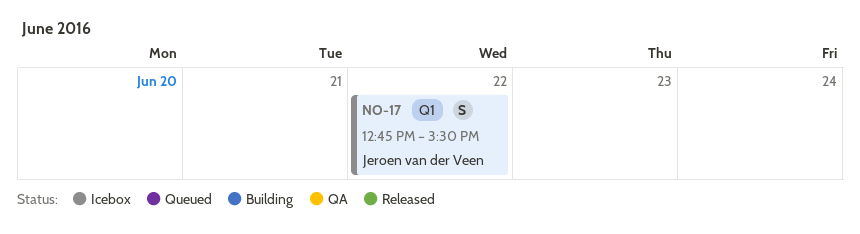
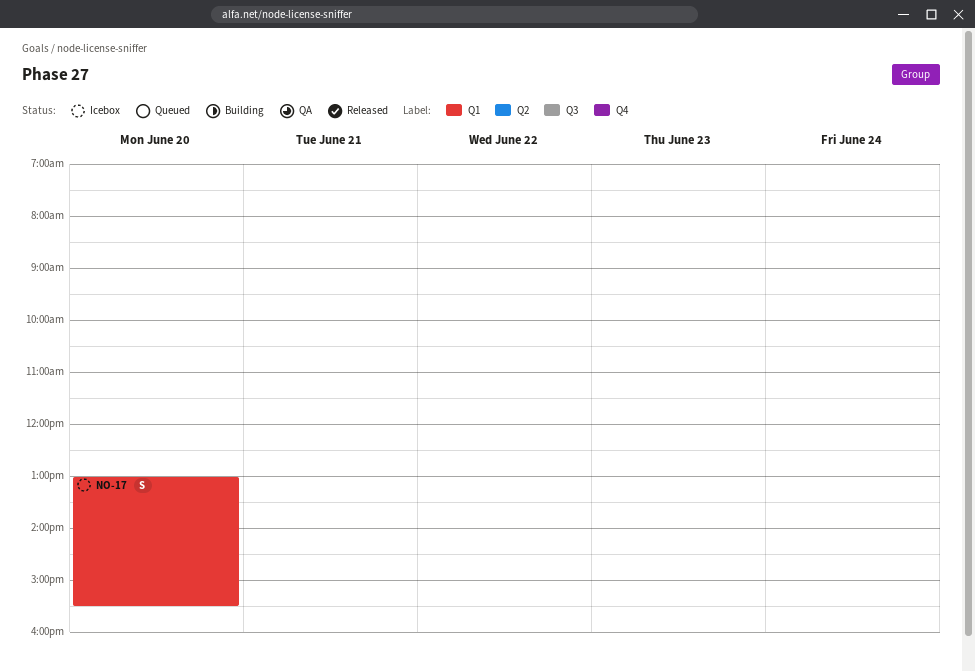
NO-17, day: Jun 22 -> Jun 20
NO-17, begins: 12:45 -> 13:00

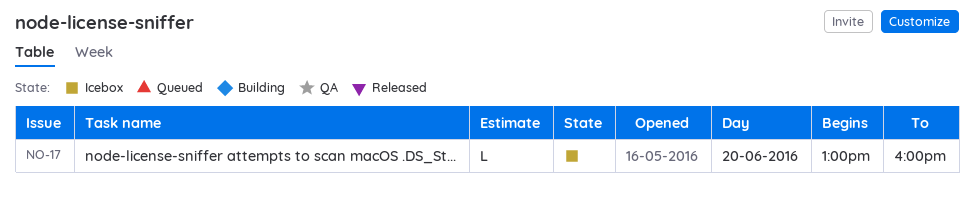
NO-17, estimate: S -> L
NO-17, ends: 15:30 -> 16:00

